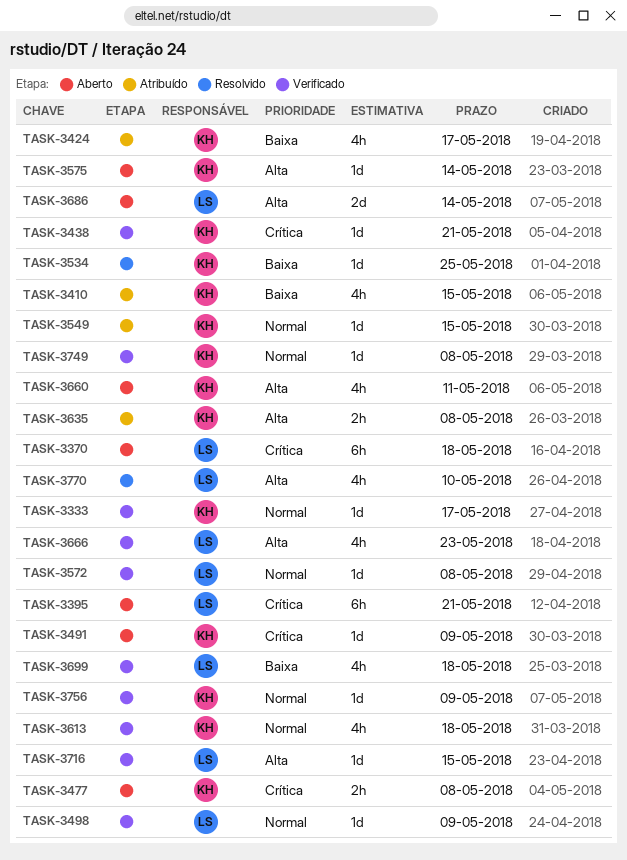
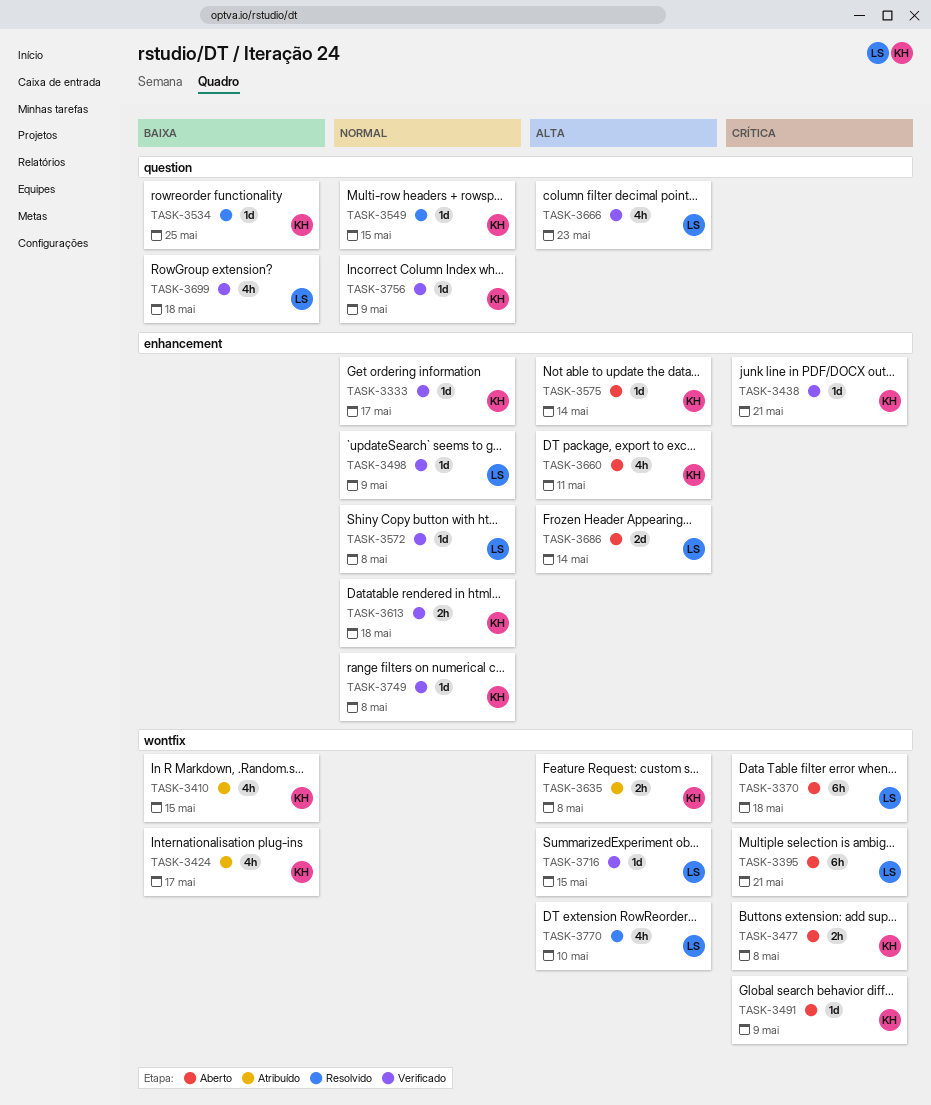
TASK-3549, status: Atribuído -> Resolvido
TASK-3613, estimate: 4h -> 2h

